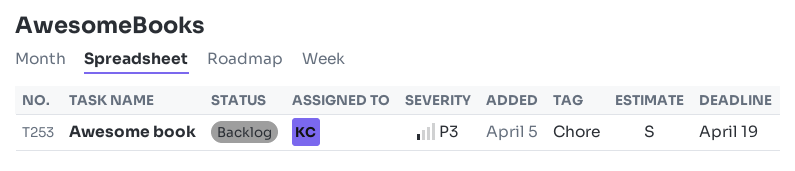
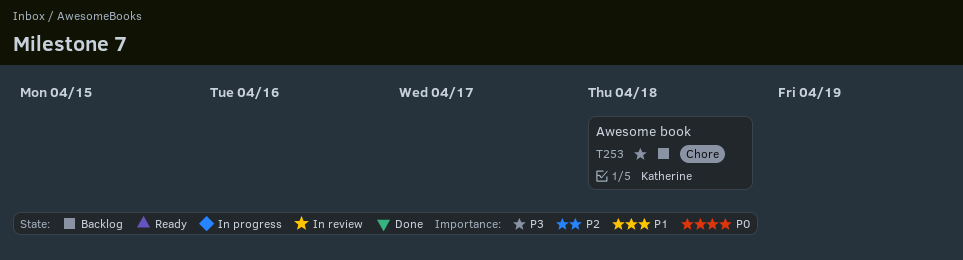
T253, due: Apr 19 -> Apr 18

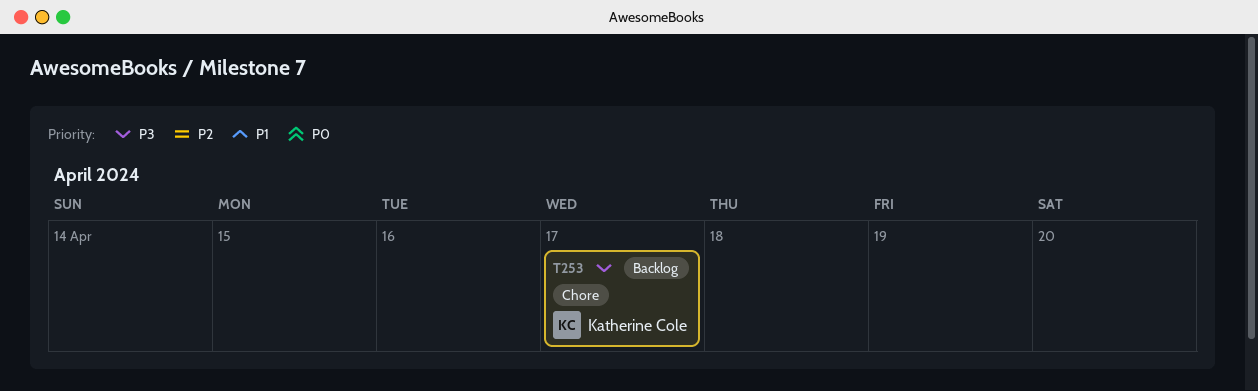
T253, due: Apr 18 -> Apr 17

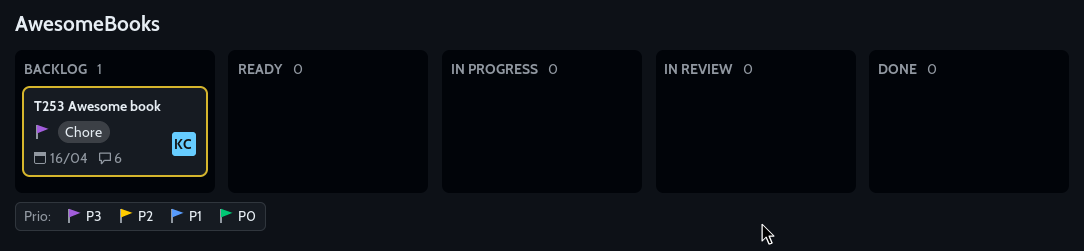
T253, due: Apr 17 -> Apr 16

